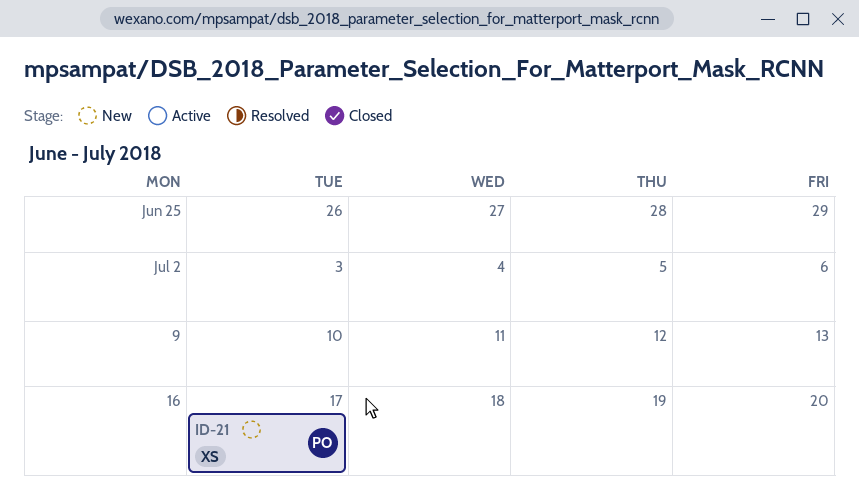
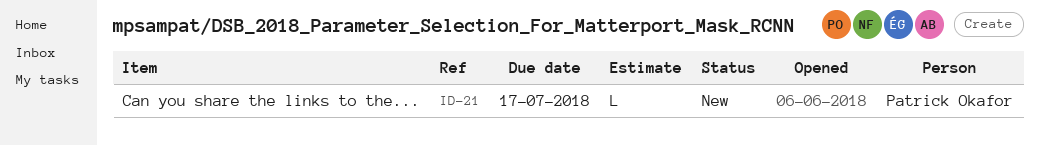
ID-21, estimate: XS -> L

